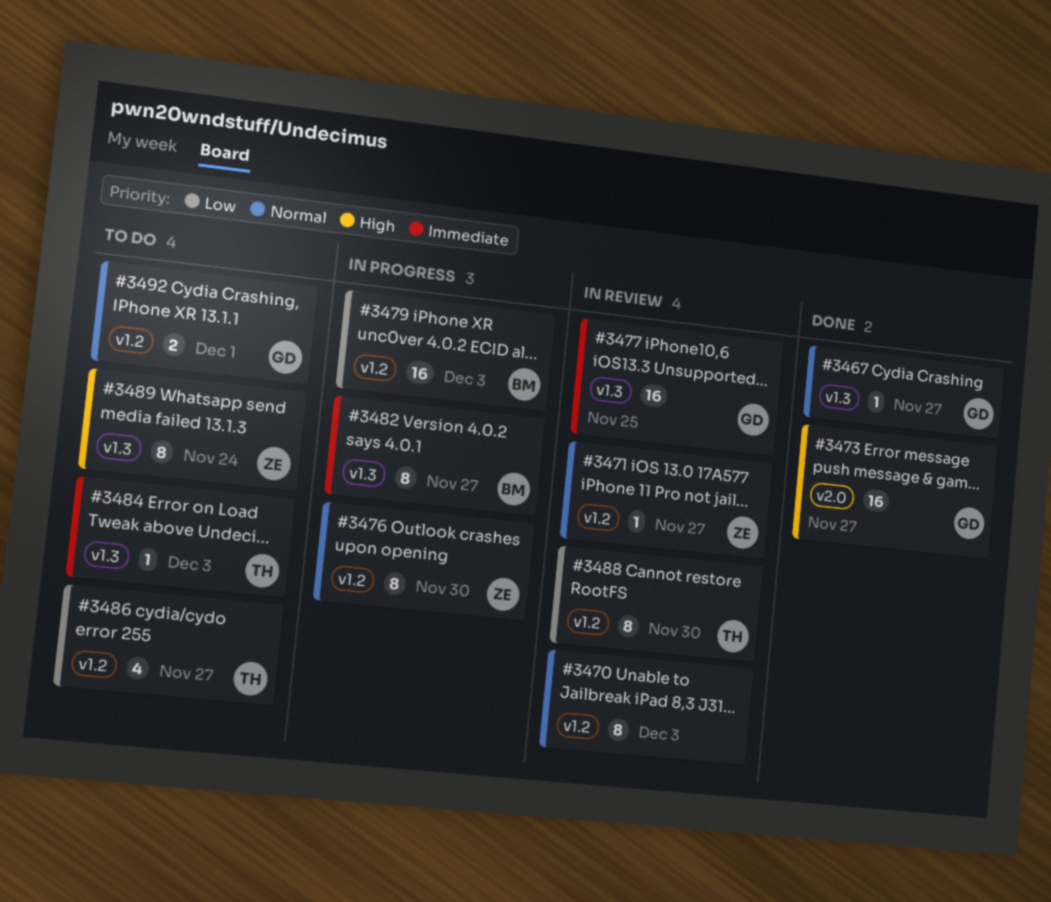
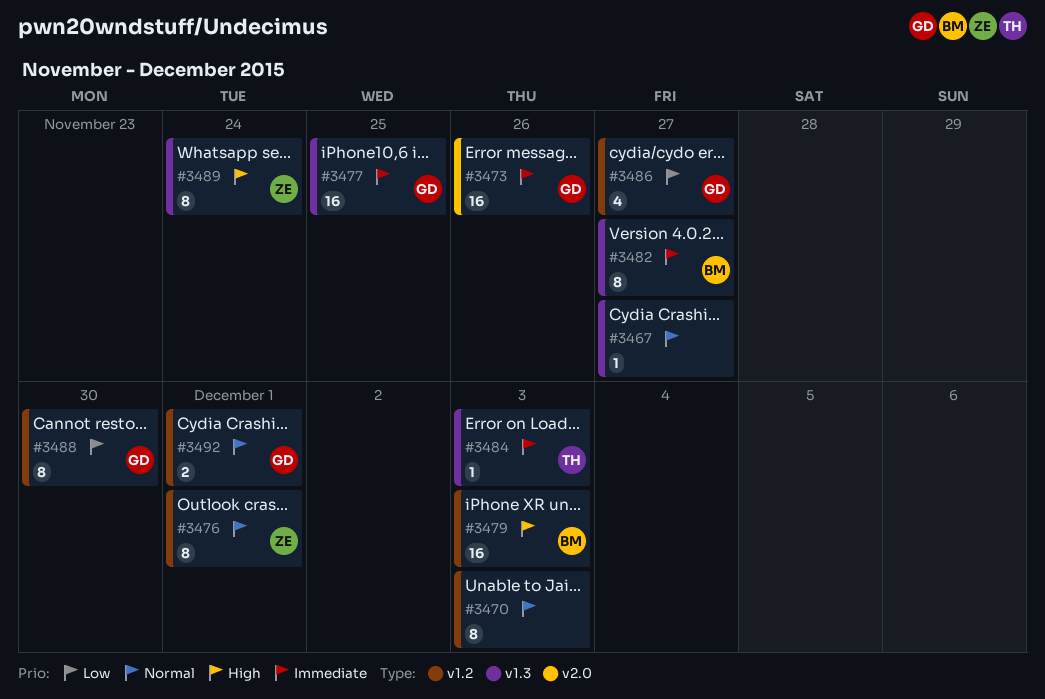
#3467, owner: GD -> none
#3471: present -> none
#3473, priority: High -> Immediate
#3473, due: Nov 27 -> Nov 26
#3476, due: Nov 30 -> Dec 1
#3479, priority: Low -> High
#3486, owner: TH -> GD
#3488, owner: TH -> GD

